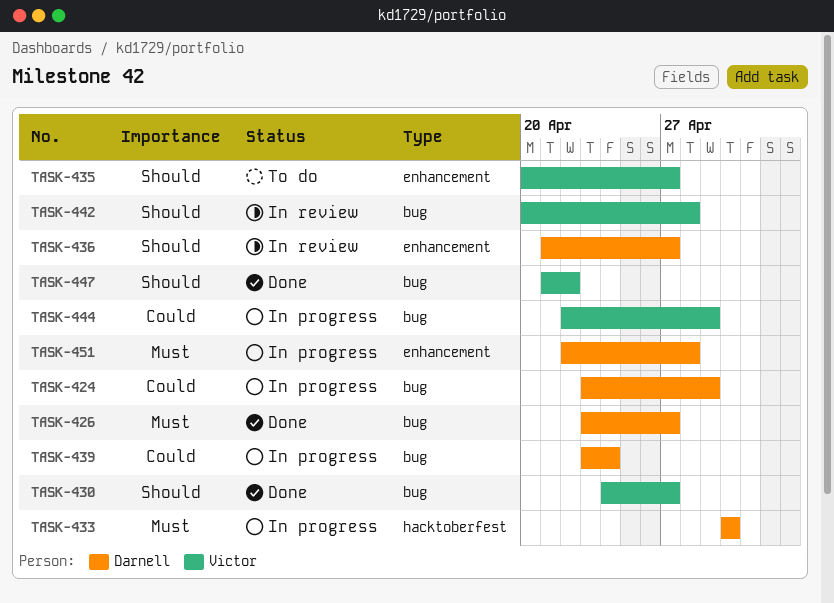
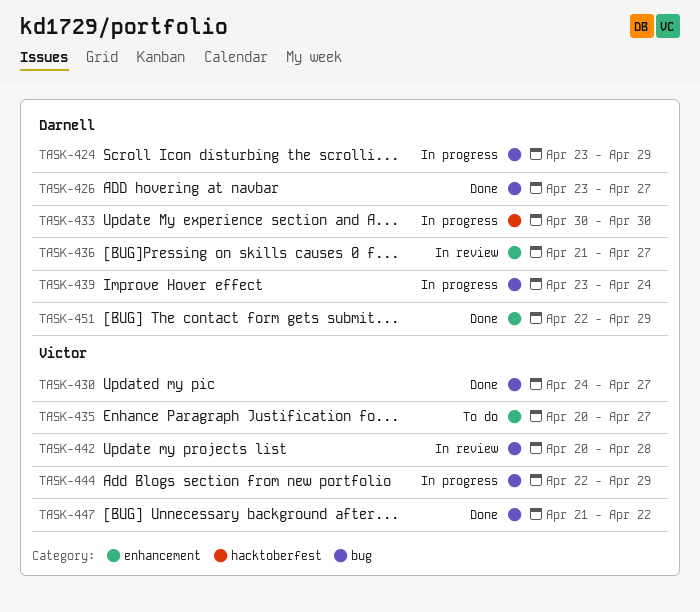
TASK-451, status: In progress -> Done
TASK-451, due: Apr 28 -> Apr 29

